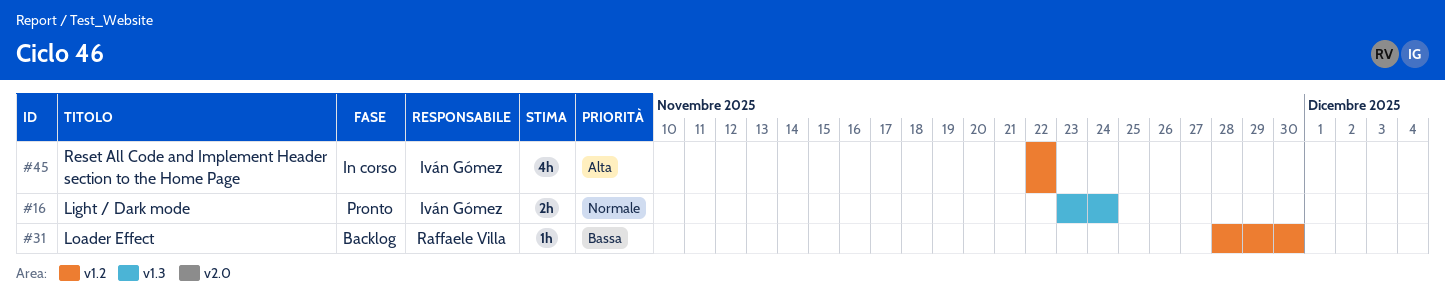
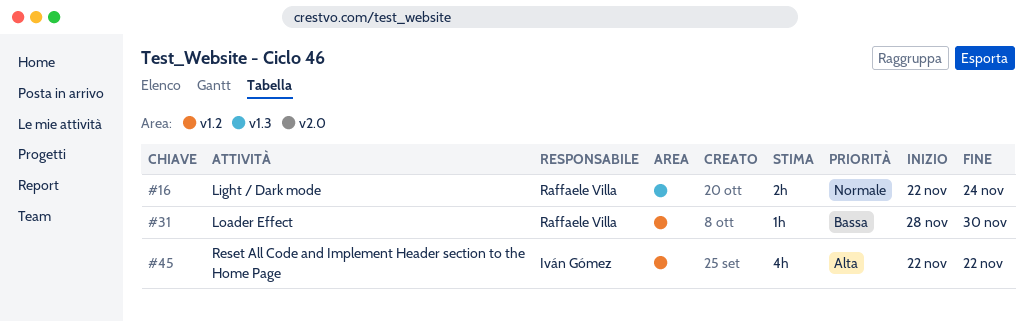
#16, owner: Iván Gómez -> Raffaele Villa
#16, start: Nov 23 -> Nov 22

